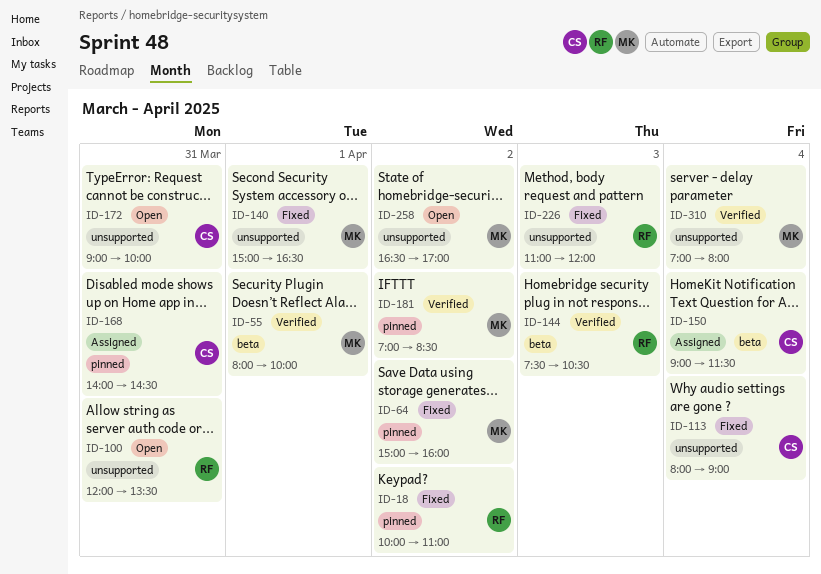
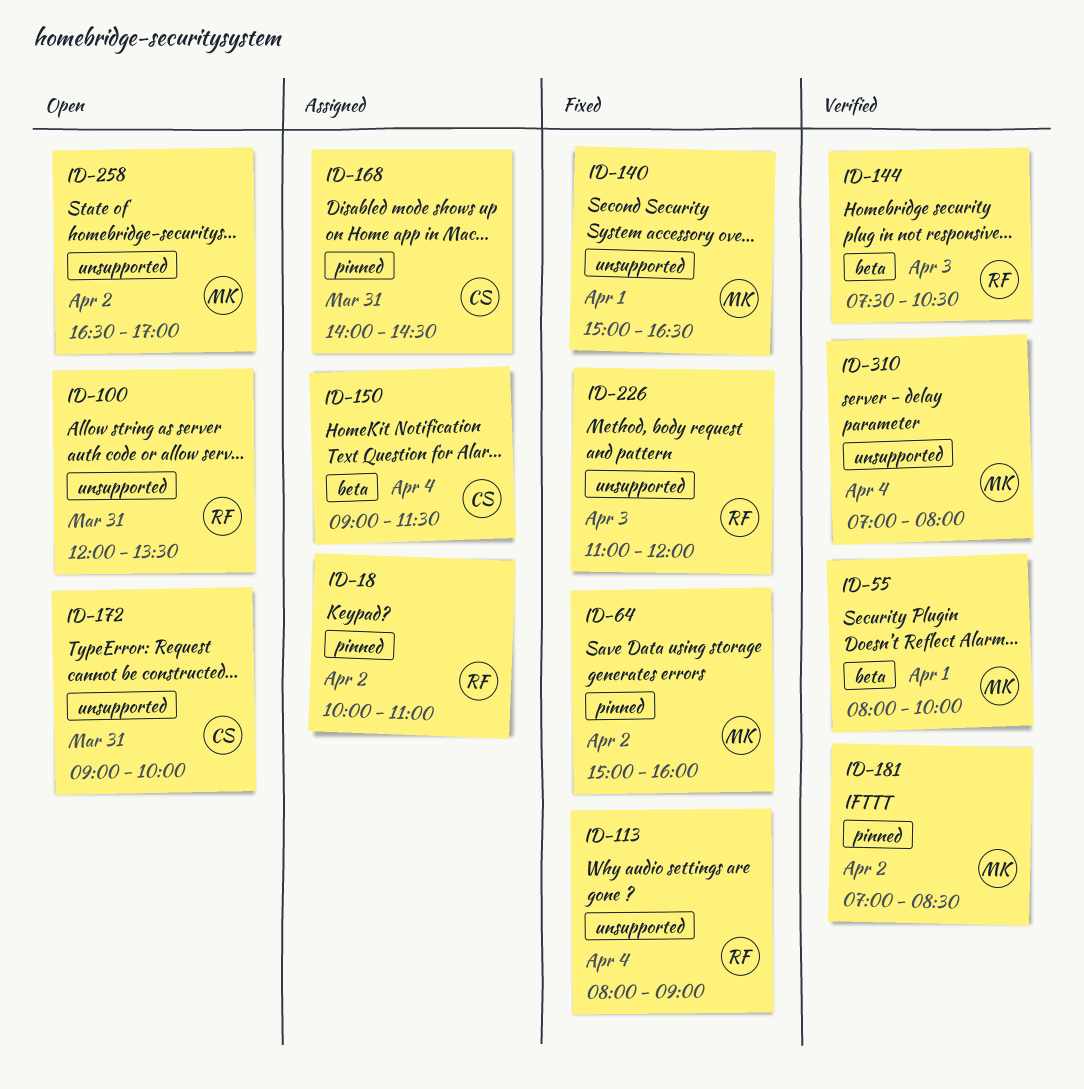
ID-18, status: Fixed -> Assigned
ID-113, owner: CS -> RF

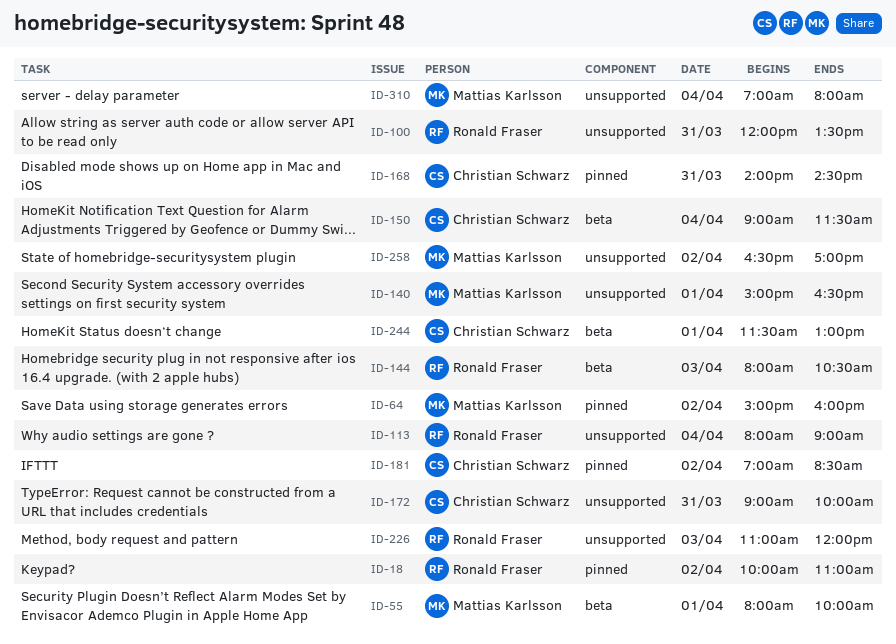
ID-144, begins: 07:30 -> 08:00
ID-181, owner: Mattias Karlsson -> Christian Schwarz
ID-244: none -> present

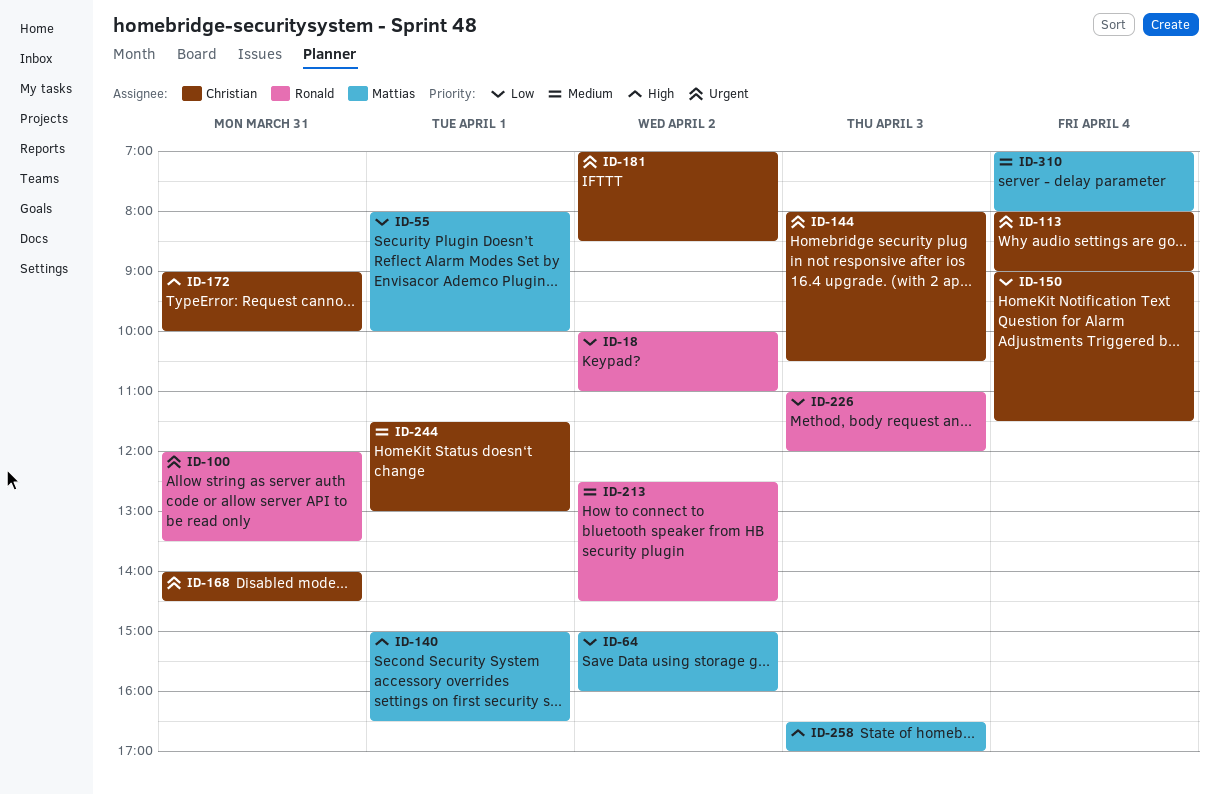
ID-113, owner: Ronald Fraser -> Christian Schwarz
ID-144, owner: Ronald Fraser -> Christian Schwarz
ID-213: none -> present
ID-258, day: Apr 2 -> Apr 3

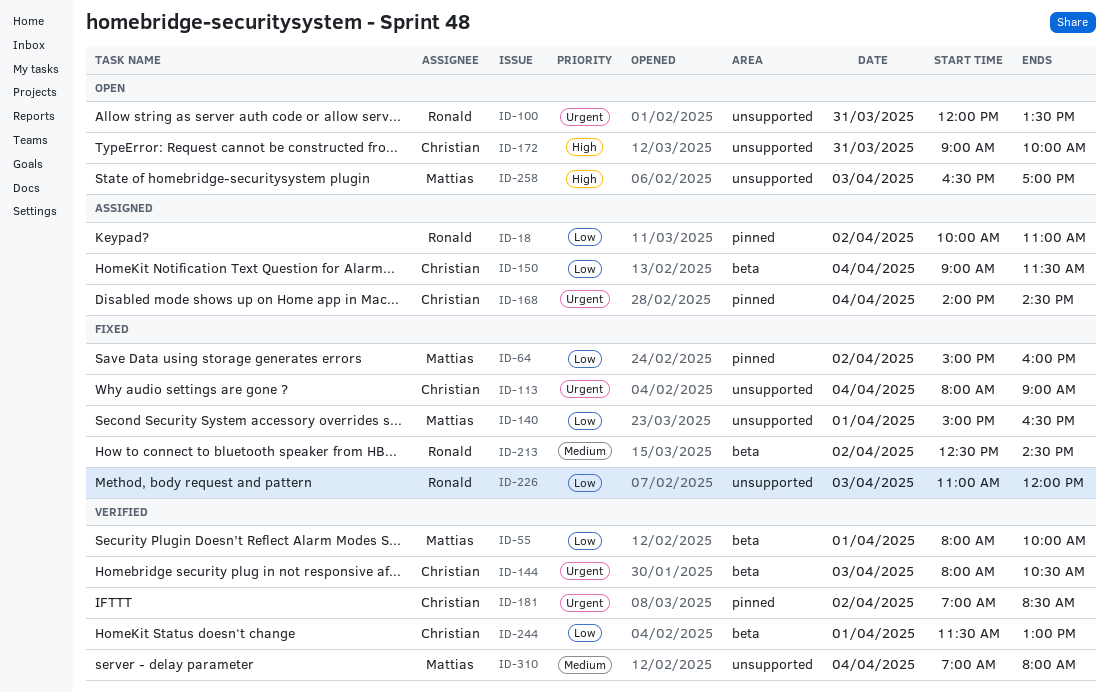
ID-140, priority: High -> Low
ID-168, day: Mar 31 -> Apr 4
ID-244, priority: Medium -> Low

